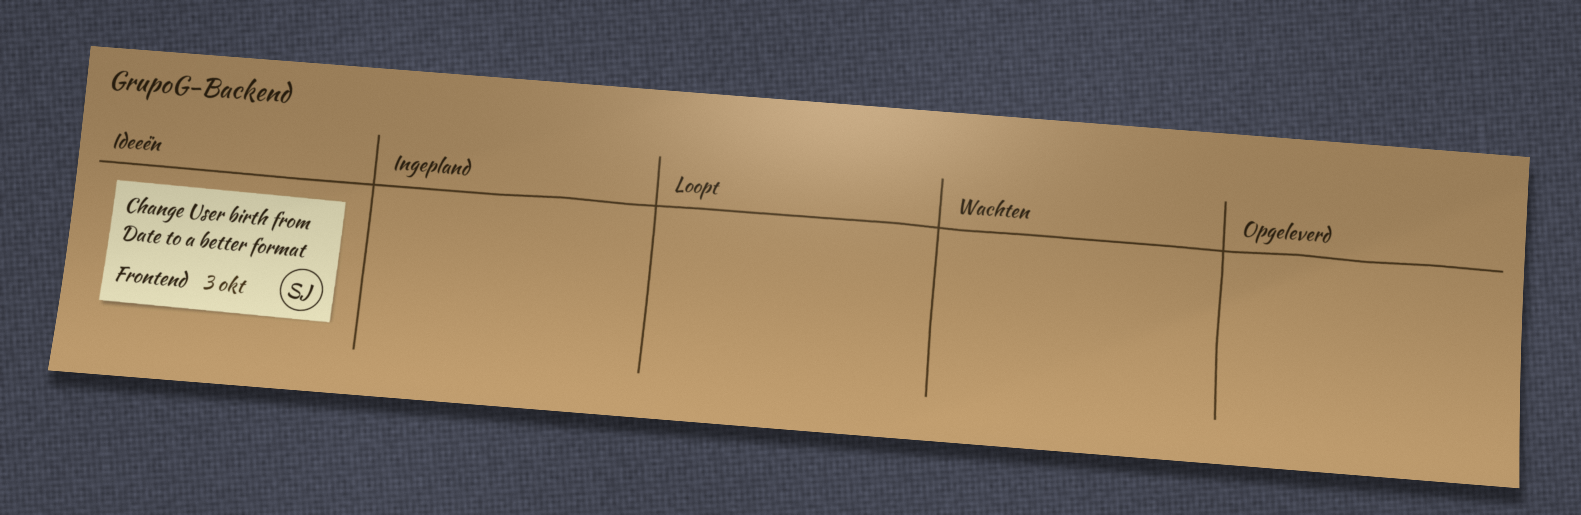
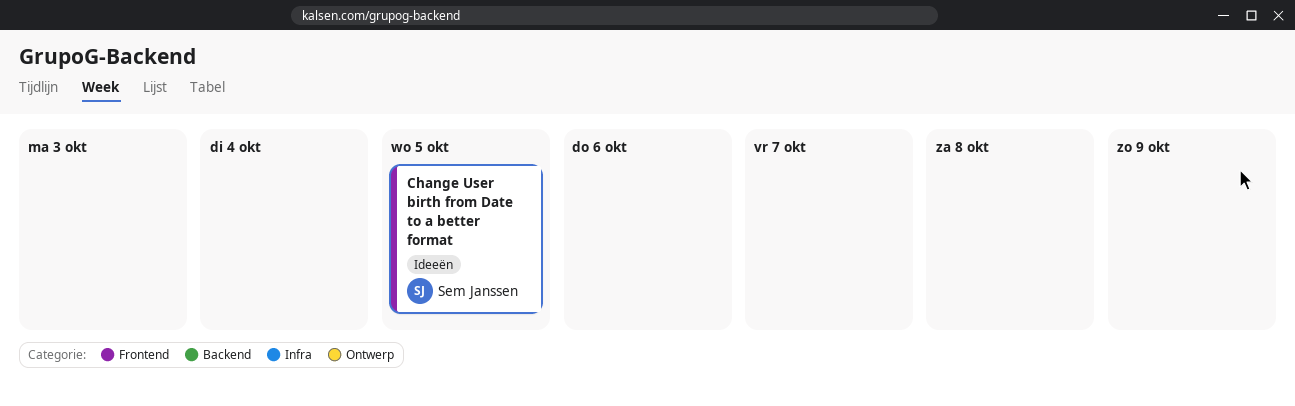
Change User birth from Date to a better format, due: Oct 3 -> Oct 5

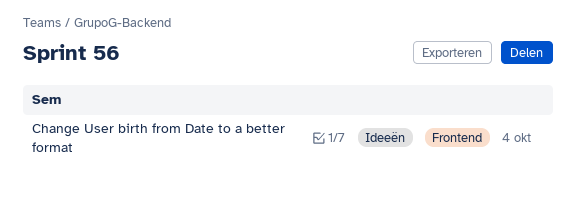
Change User birth from Date to a better format, due: Oct 5 -> Oct 4

